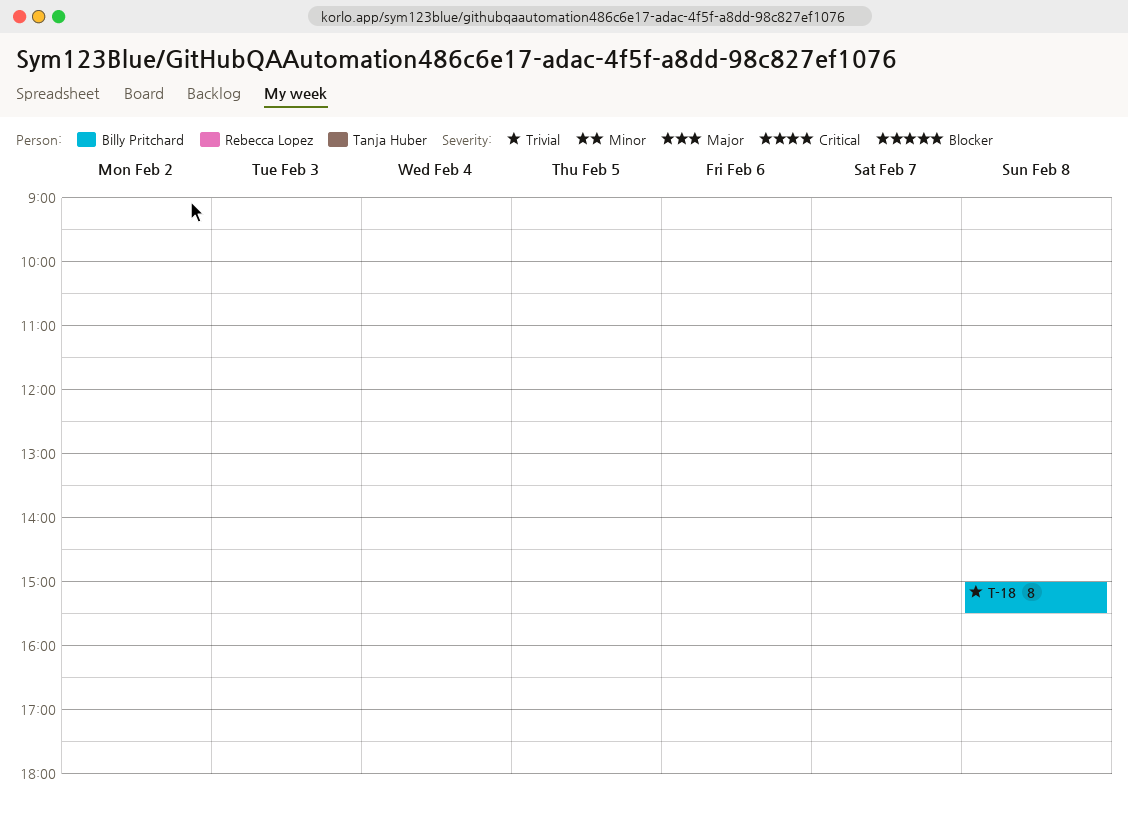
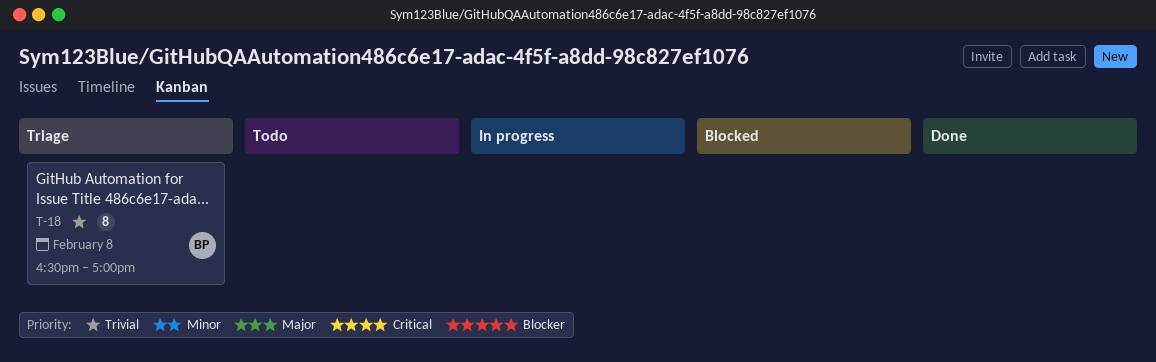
T-18, begins: 15:00 -> 16:30
T-18, ends: 15:30 -> 17:00

